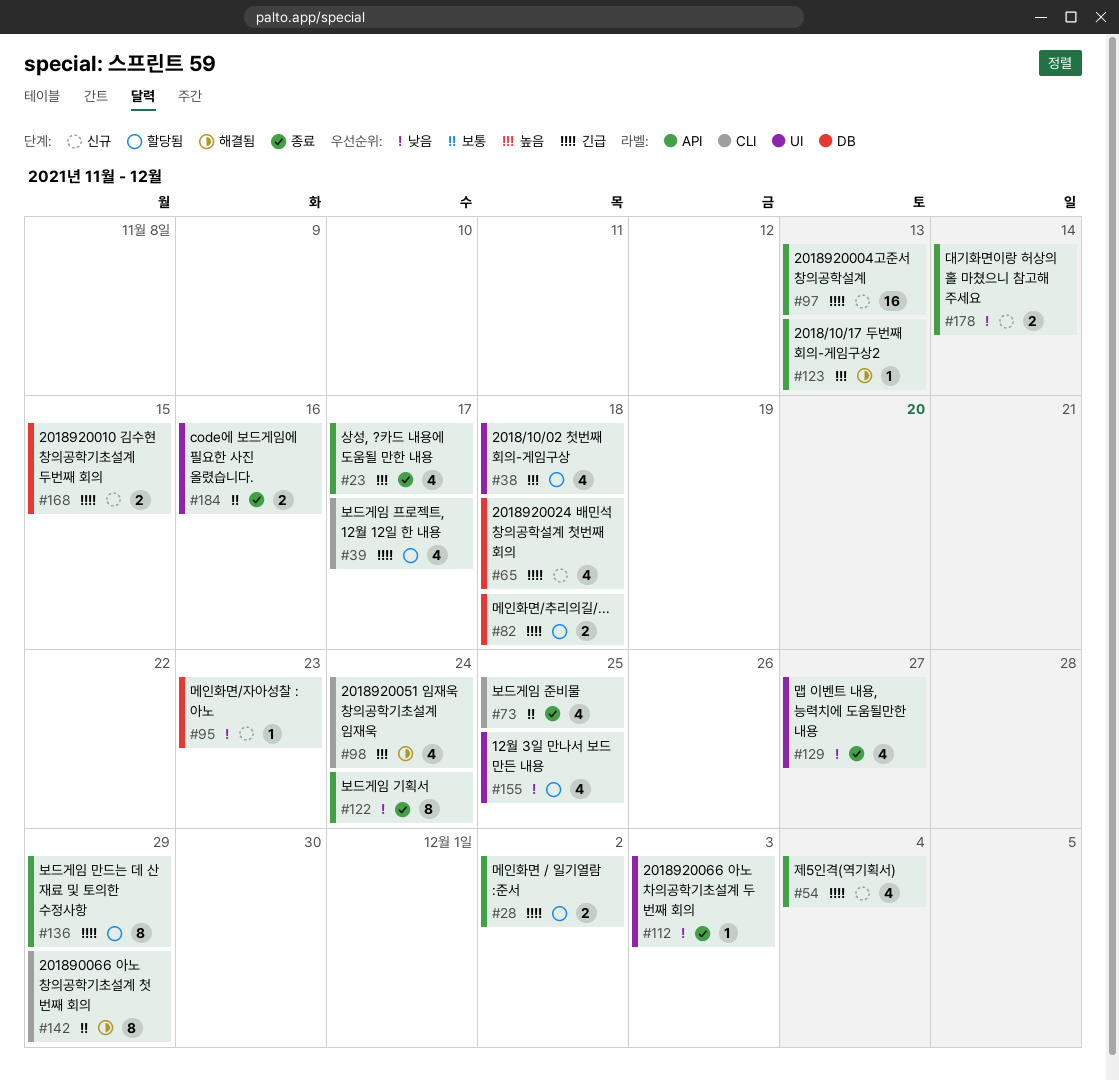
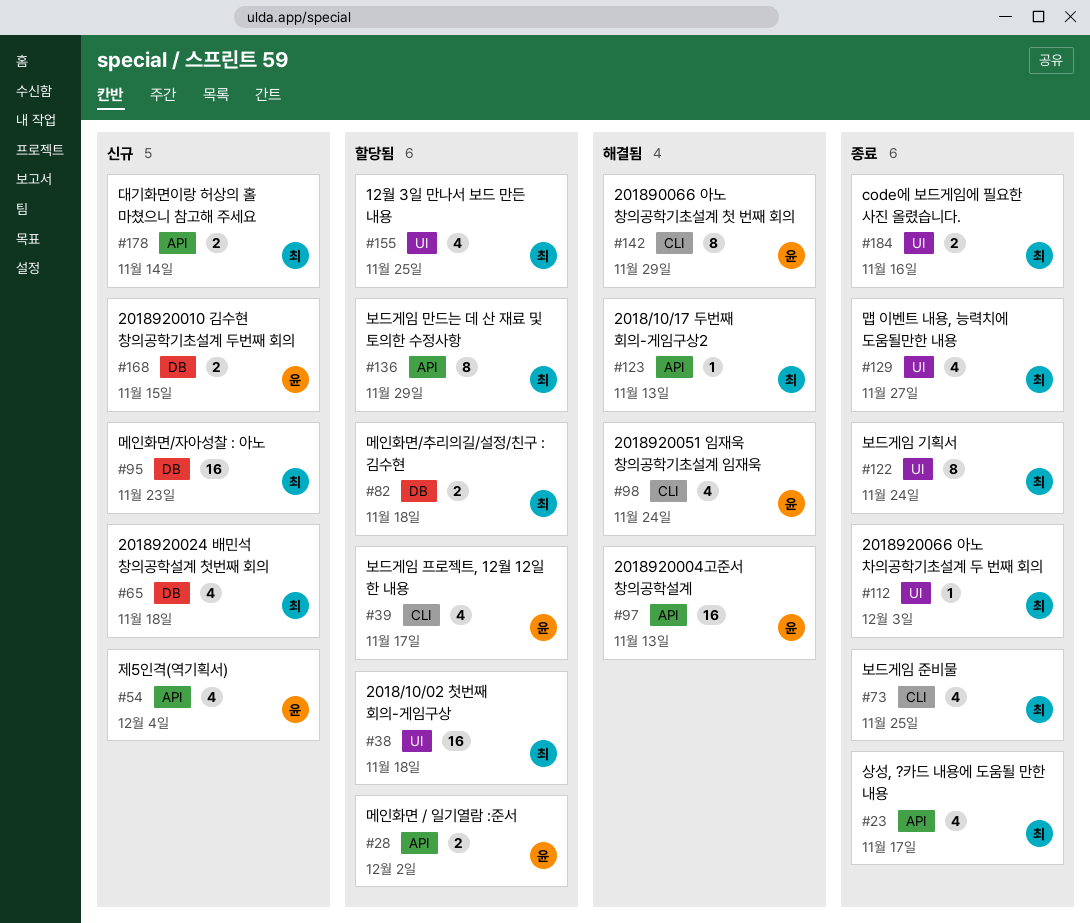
#38, estimate: 4 -> 16
#95, estimate: 1 -> 16
#97, status: 신규 -> 해결됨
#122, label: API -> UI

